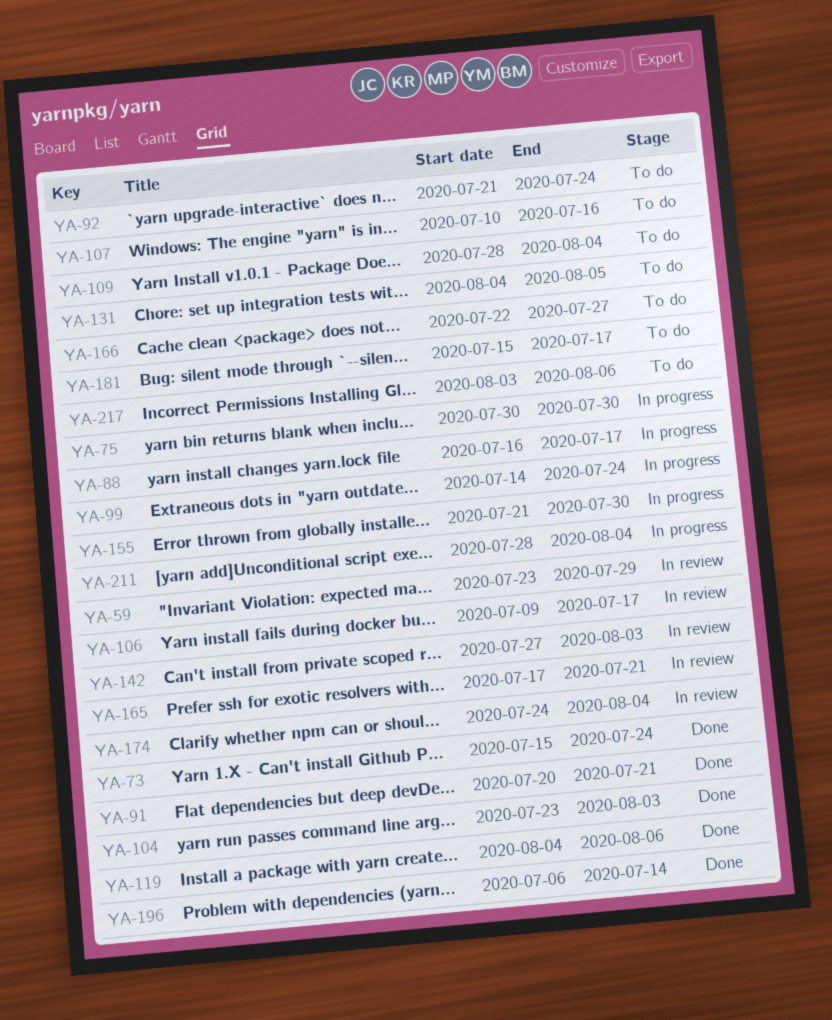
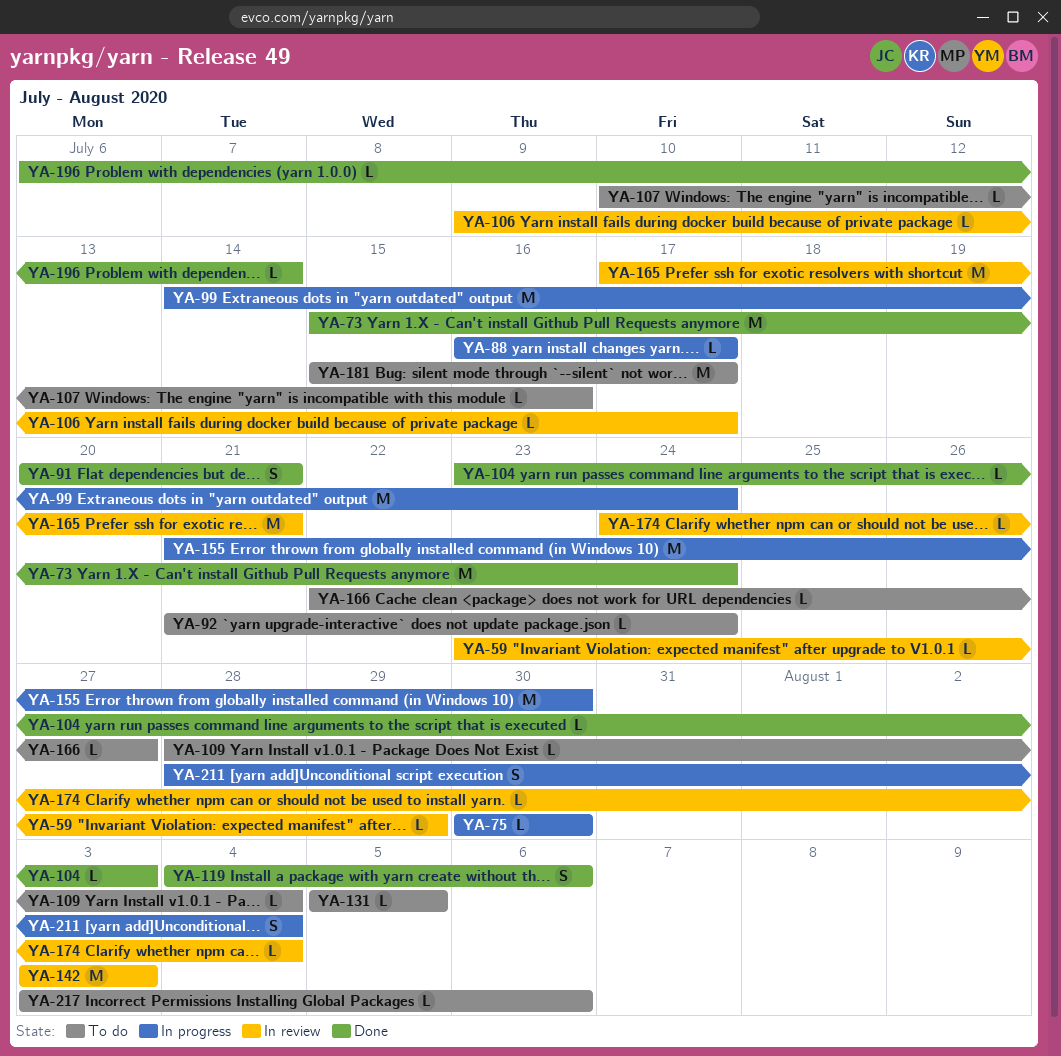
YA-131, start: Aug 4 -> Aug 5
YA-142, start: Jul 27 -> Aug 3

